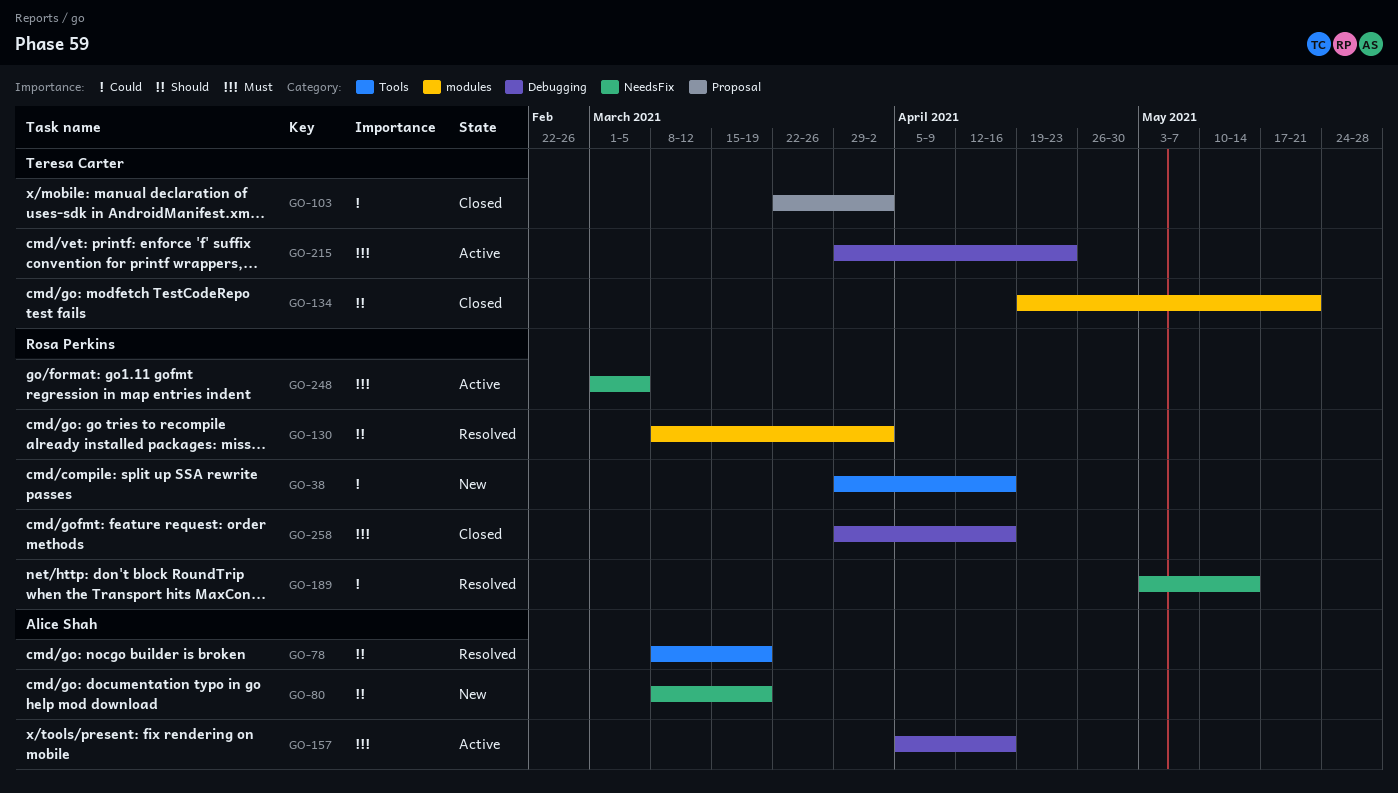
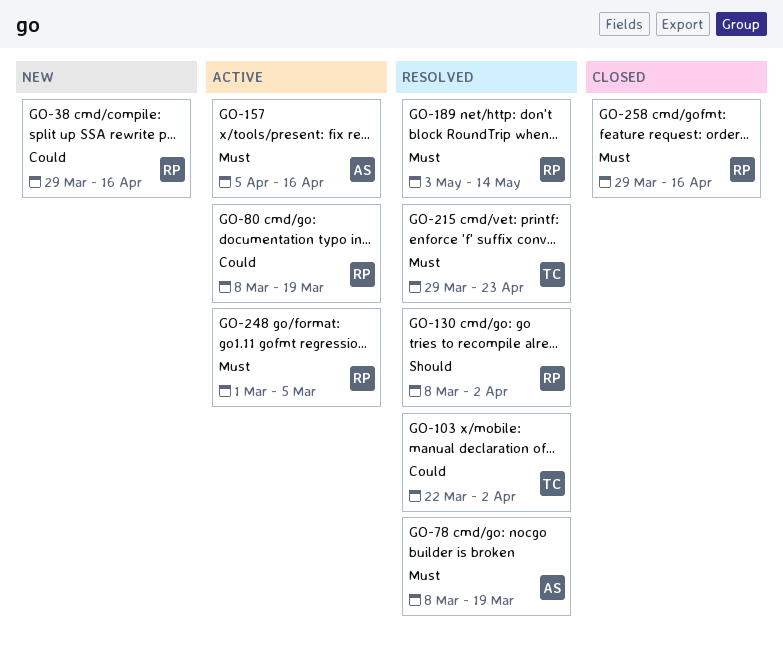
GO-78, priority: Should -> Must
GO-80, status: New -> Active
GO-80, owner: Alice Shah -> Rosa Perkins
GO-80, priority: Should -> Could
GO-103, status: Closed -> Resolved
GO-134: present -> none
GO-189, priority: Could -> Must
GO-215, status: Active -> Resolved

